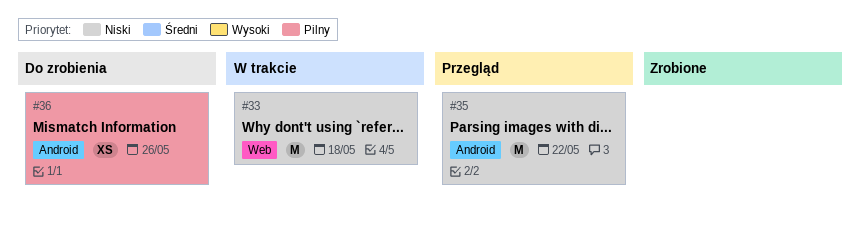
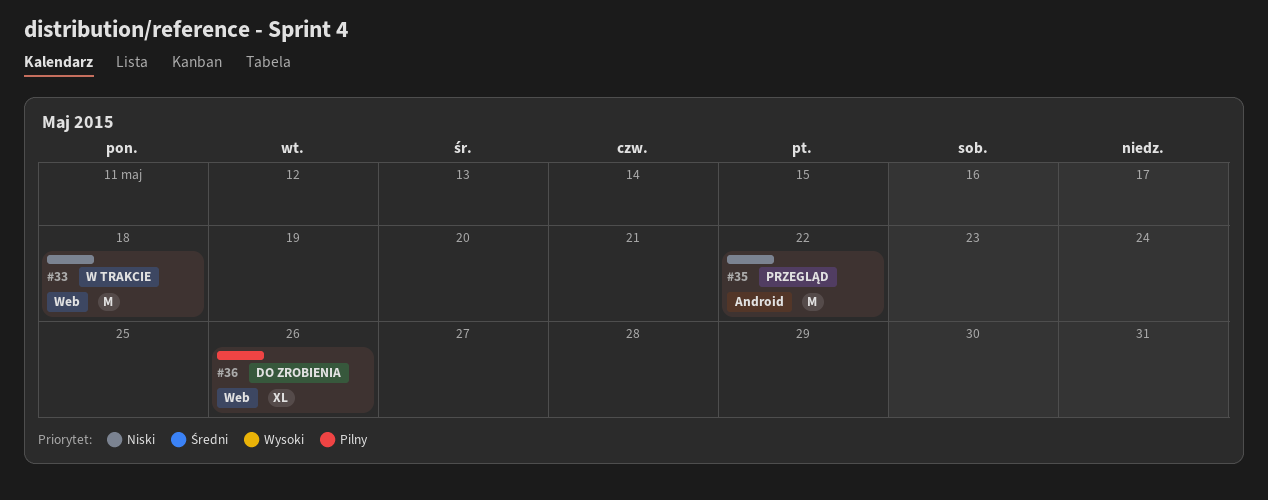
#36, label: Android -> Web
#36, estimate: XS -> XL

